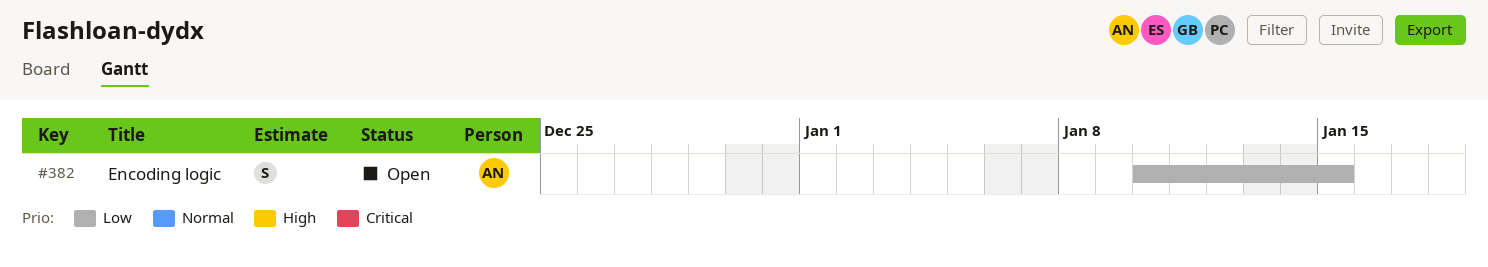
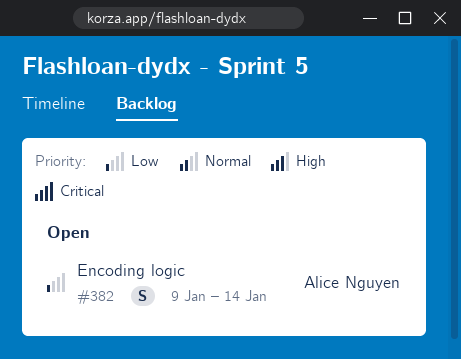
#382, start: Jan 10 -> Jan 9
#382, due: Jan 15 -> Jan 14

